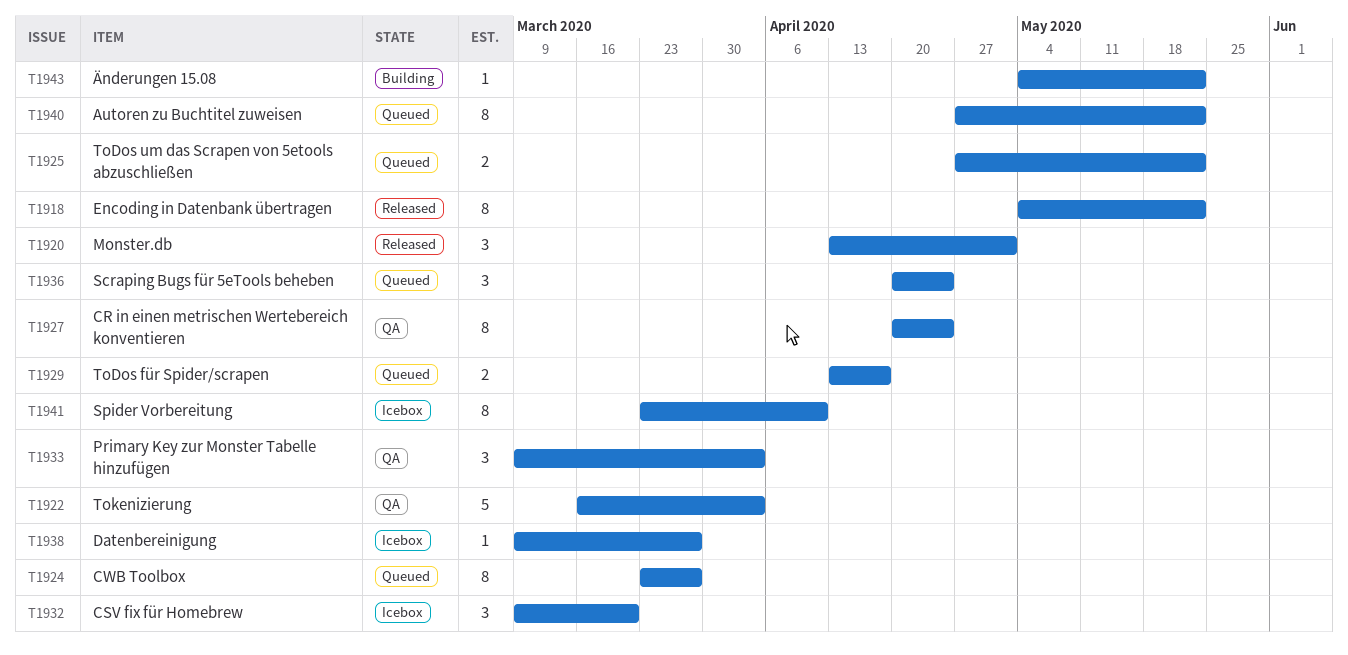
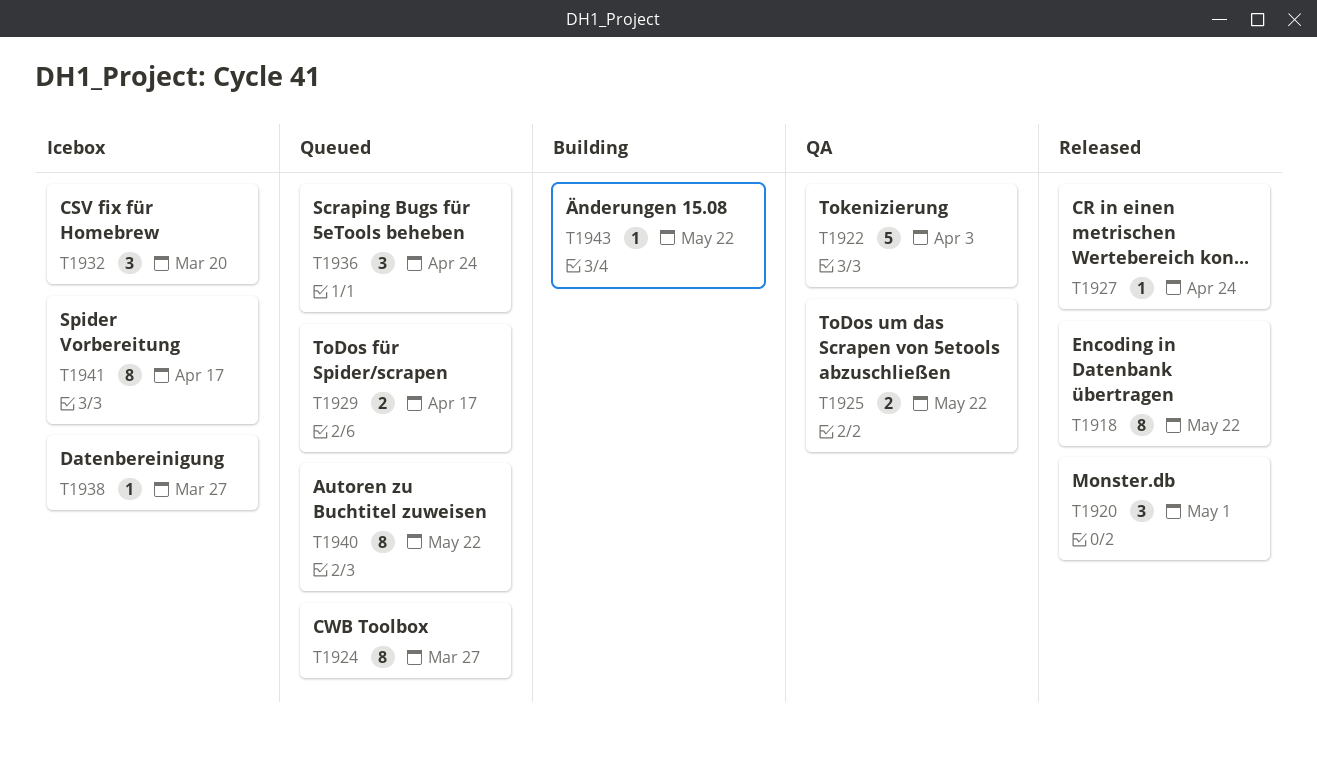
T1925, status: Queued -> QA
T1927, status: QA -> Released
T1927, estimate: 8 -> 1
T1933: present -> none
T1941, due: Apr 10 -> Apr 17

